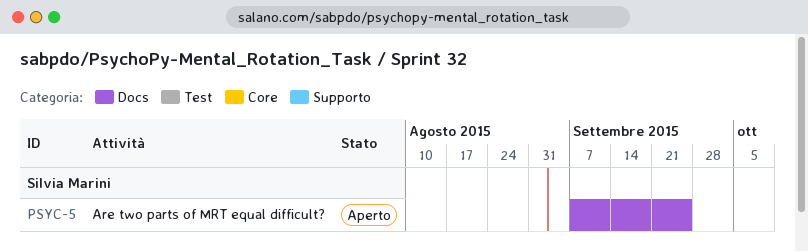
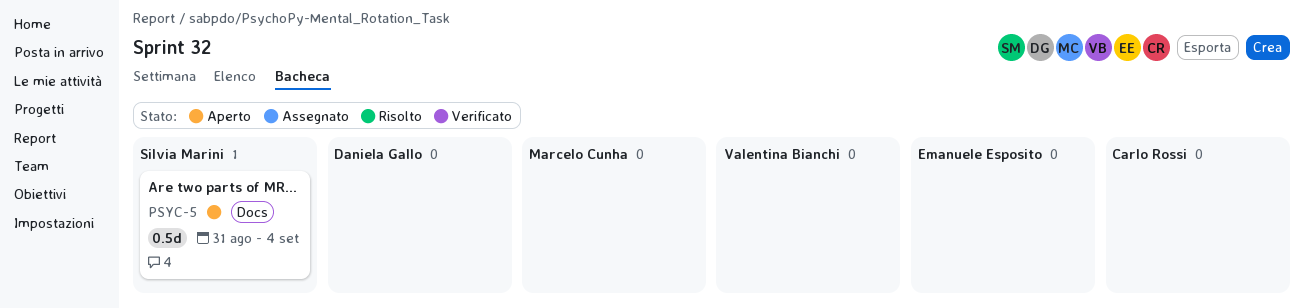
PSYC-5, start: Sep 7 -> Aug 31
PSYC-5, due: Sep 25 -> Sep 4

